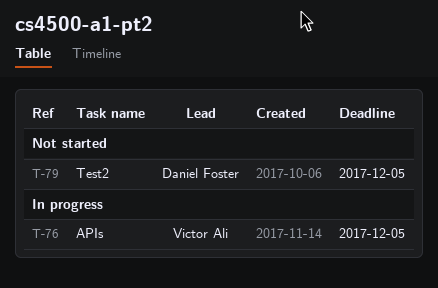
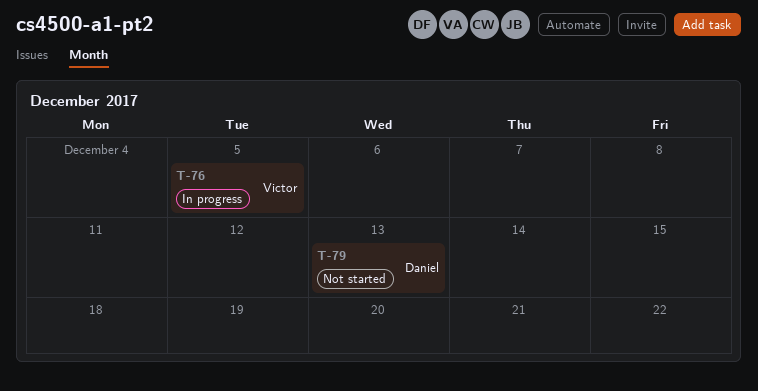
T-79, due: Dec 5 -> Dec 13

